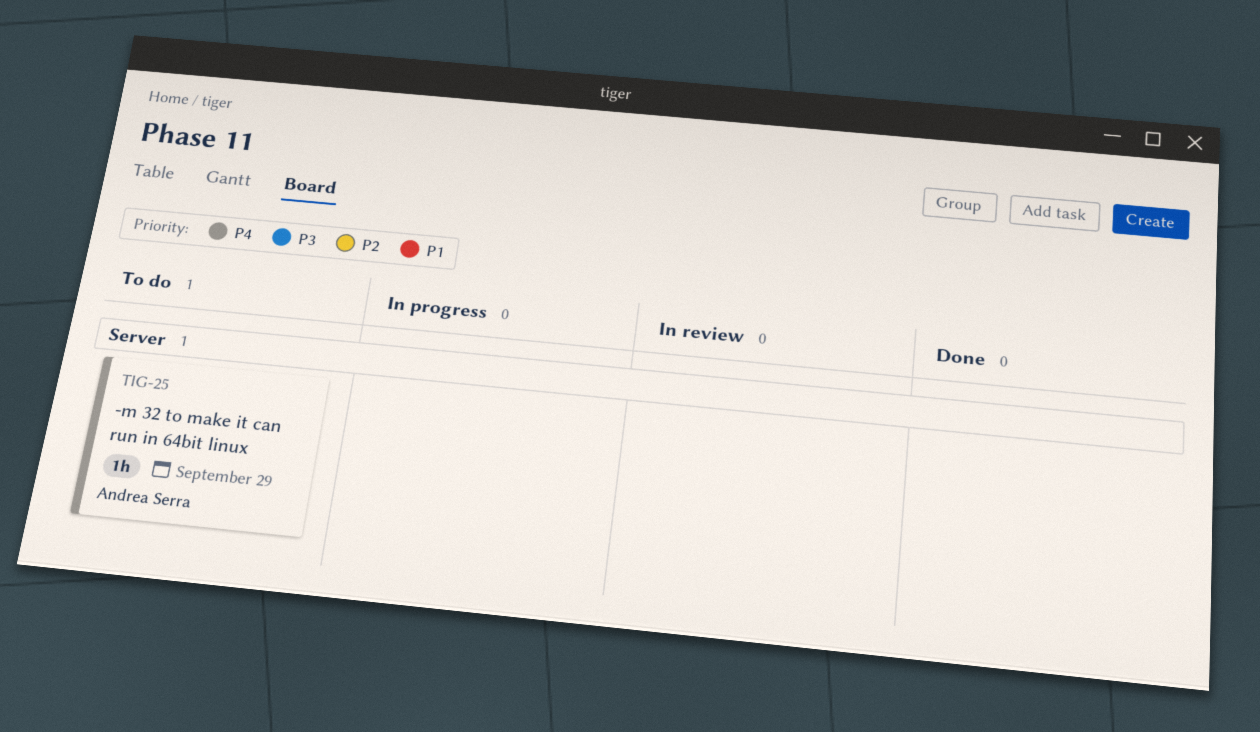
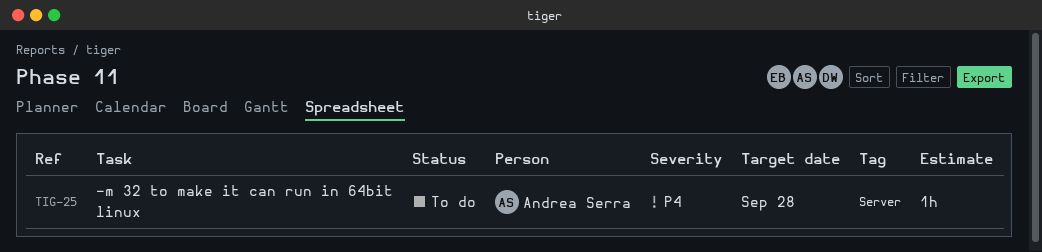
TIG-25, due: Sep 29 -> Sep 28

